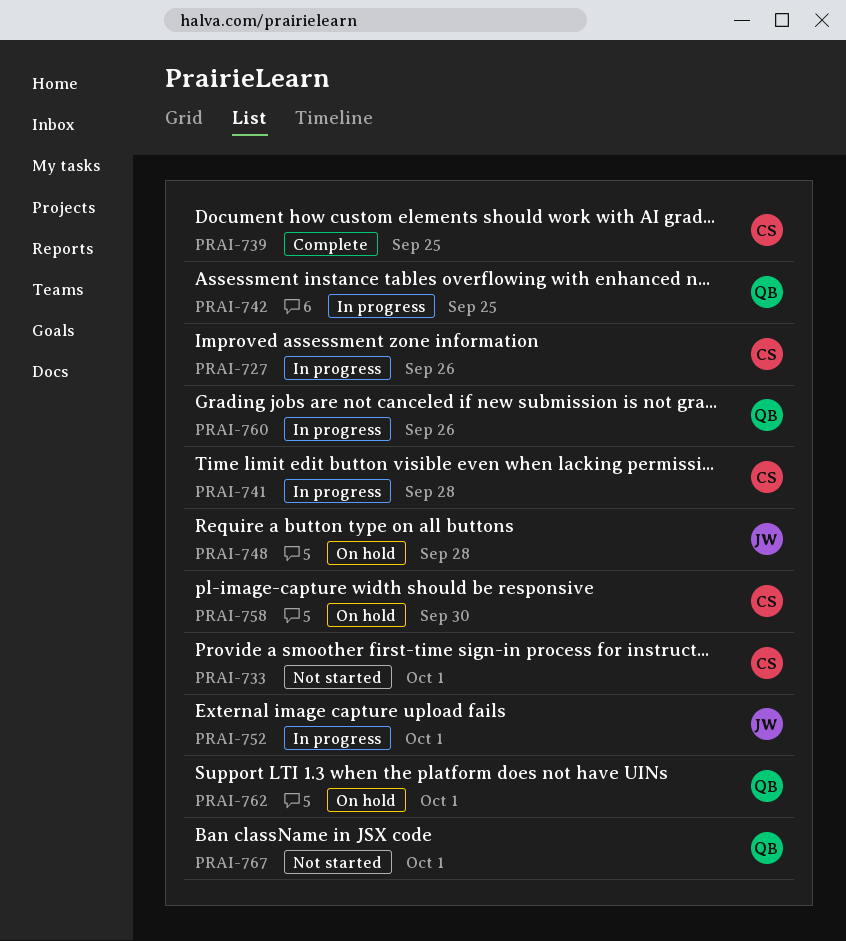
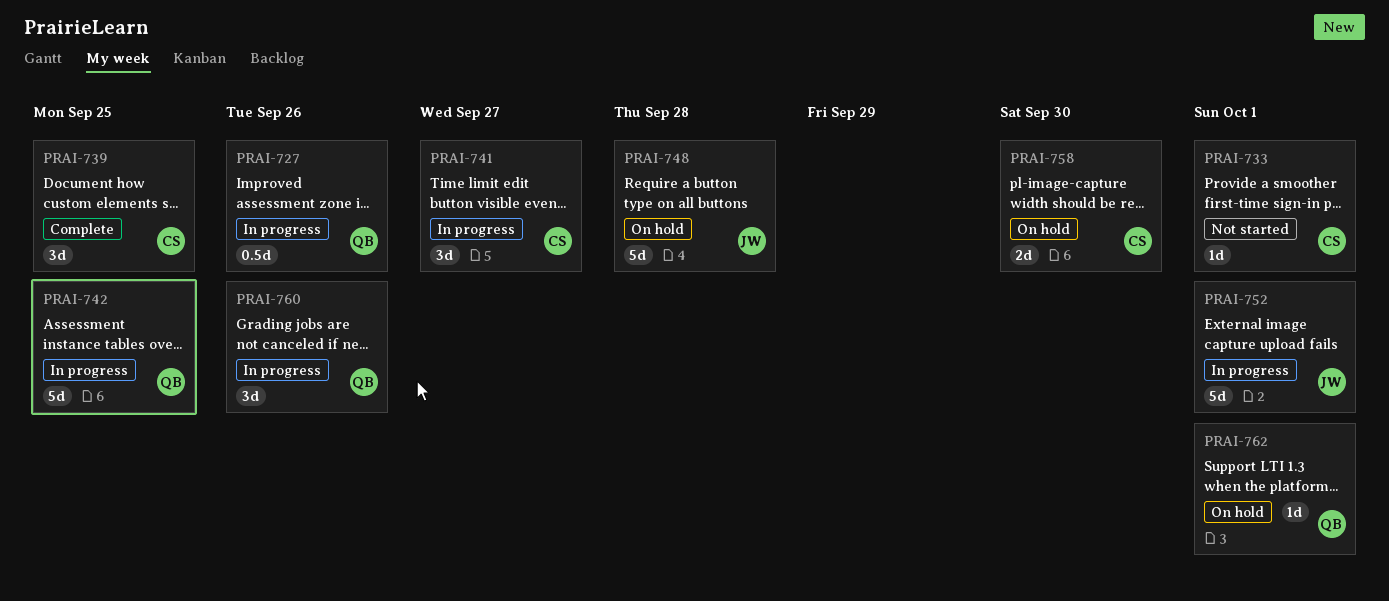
PRAI-727, owner: CS -> QB
PRAI-741, due: Sep 28 -> Sep 27
PRAI-767: present -> none

